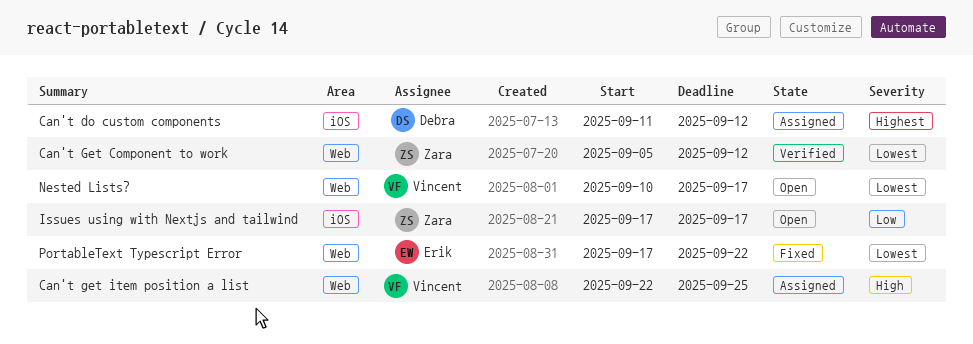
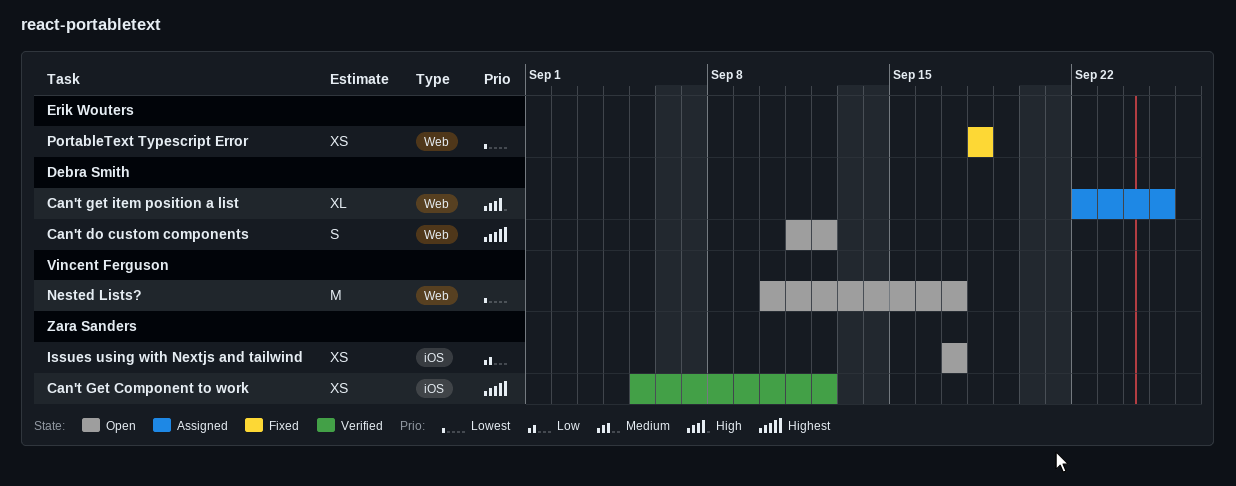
Can't do custom components, status: Assigned -> Open
Can't do custom components, label: iOS -> Web
Can't Get Component to work, priority: Lowest -> Highest
Can't Get Component to work, label: Web -> iOS
Can't get item position a list, owner: Vincent Ferguson -> Debra Smith
PortableText Typescript Error, start: Sep 17 -> Sep 18
PortableText Typescript Error, due: Sep 22 -> Sep 18

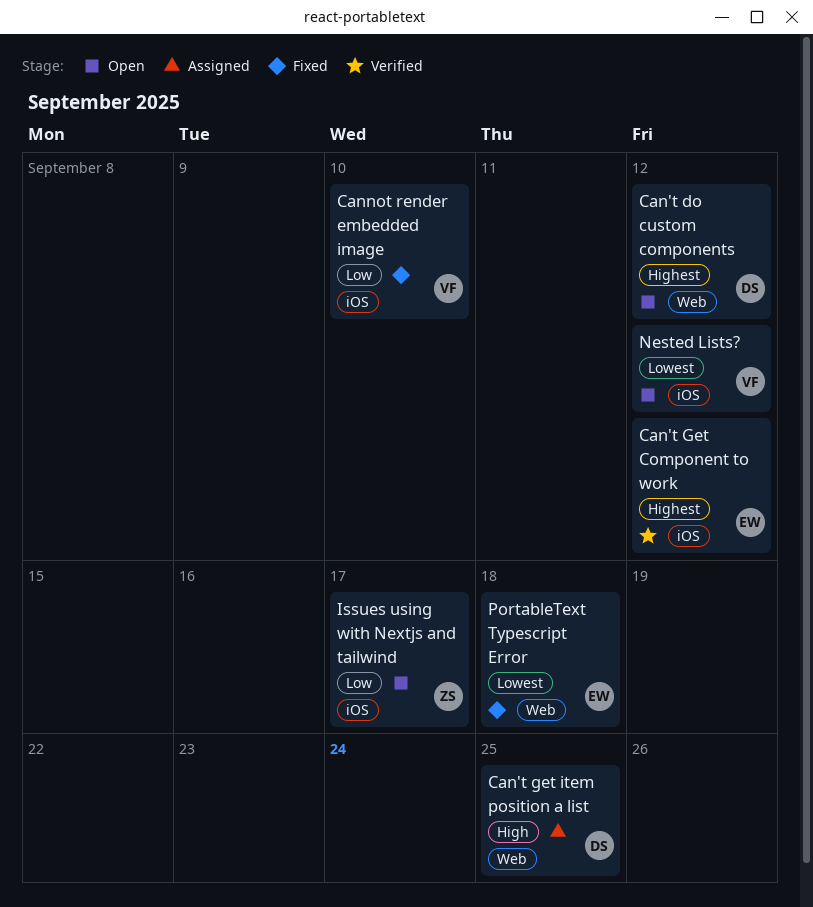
Can't Get Component to work, owner: Zara Sanders -> Erik Wouters
Cannot render embedded image: none -> present
Nested Lists?, label: Web -> iOS
Nested Lists?, due: Sep 17 -> Sep 12

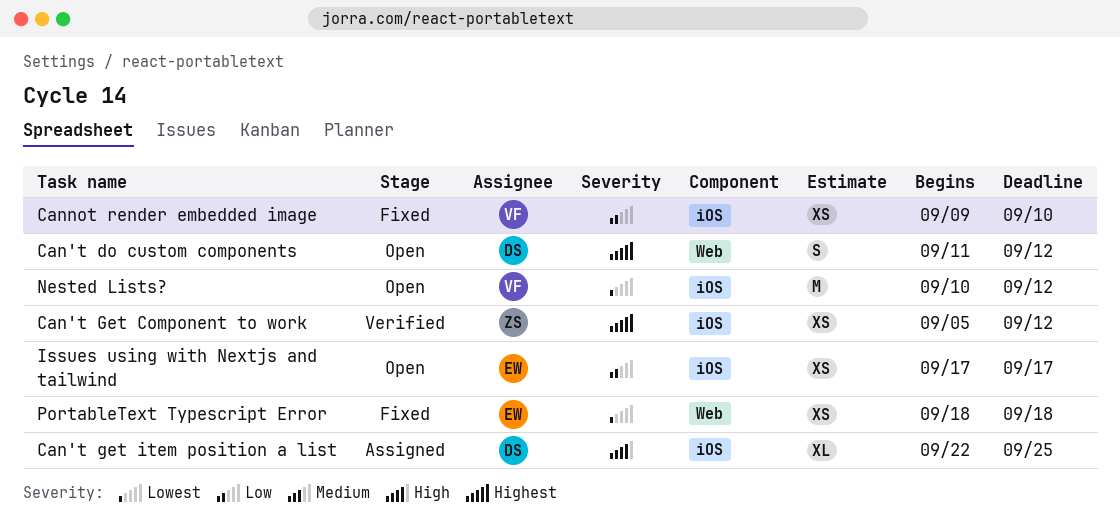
Can't Get Component to work, owner: EW -> ZS
Can't get item position a list, label: Web -> iOS
Issues using with Nextjs and tailwind, owner: ZS -> EW

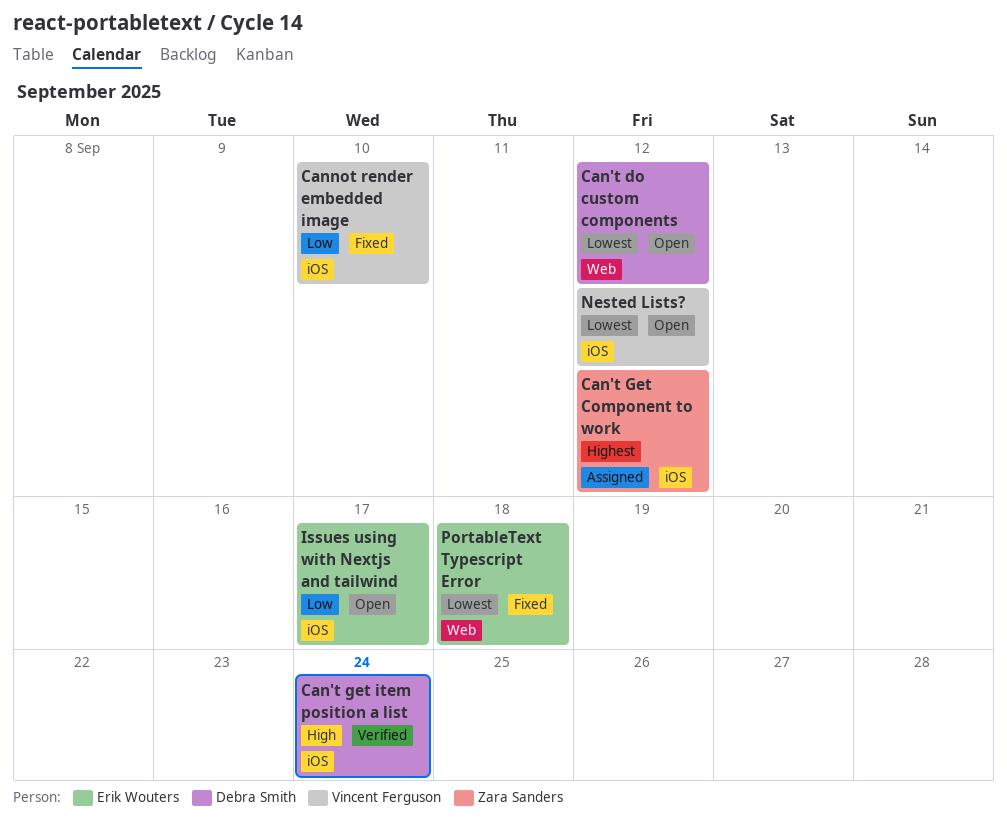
Can't do custom components, priority: Highest -> Lowest
Can't Get Component to work, status: Verified -> Assigned
Can't get item position a list, status: Assigned -> Verified
Can't get item position a list, due: Sep 25 -> Sep 24

